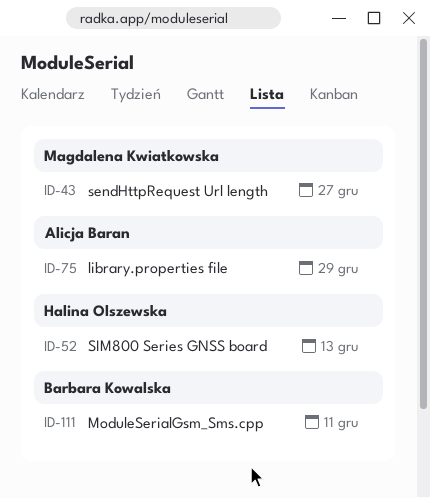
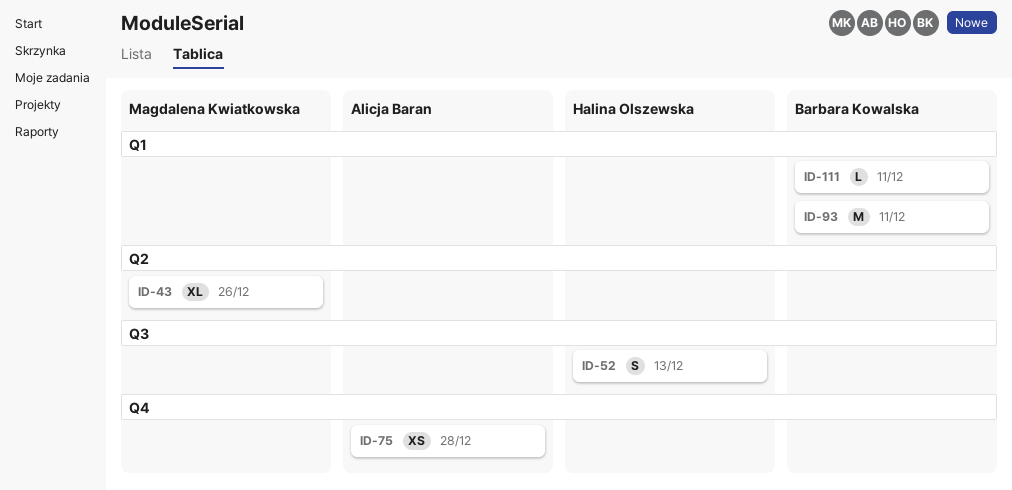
ID-43, due: Dec 27 -> Dec 26
ID-75, due: Dec 29 -> Dec 28
ID-93: none -> present

